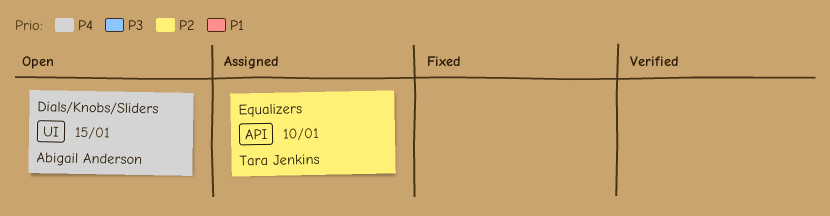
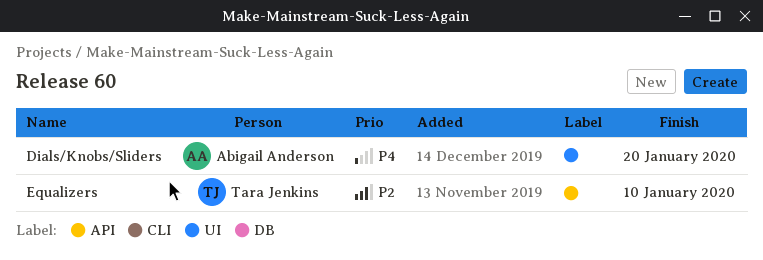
Dials/Knobs/Sliders, due: Jan 15 -> Jan 20

